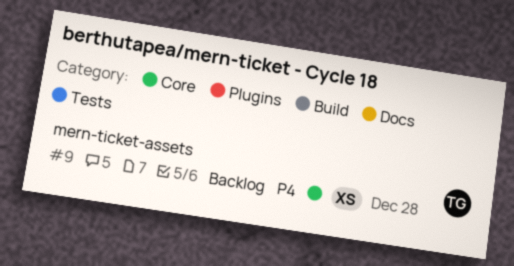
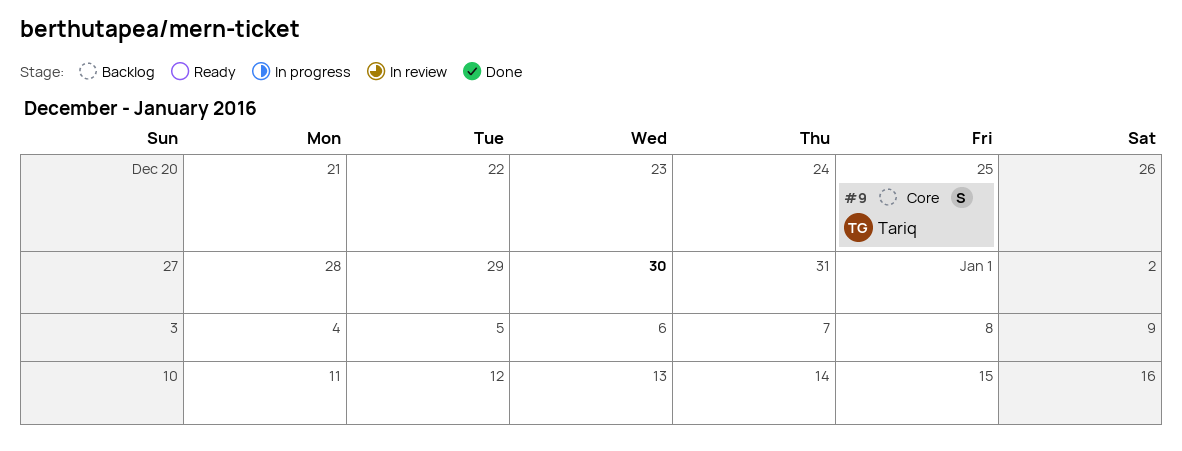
#9, estimate: XS -> S
#9, due: Dec 28 -> Dec 25

